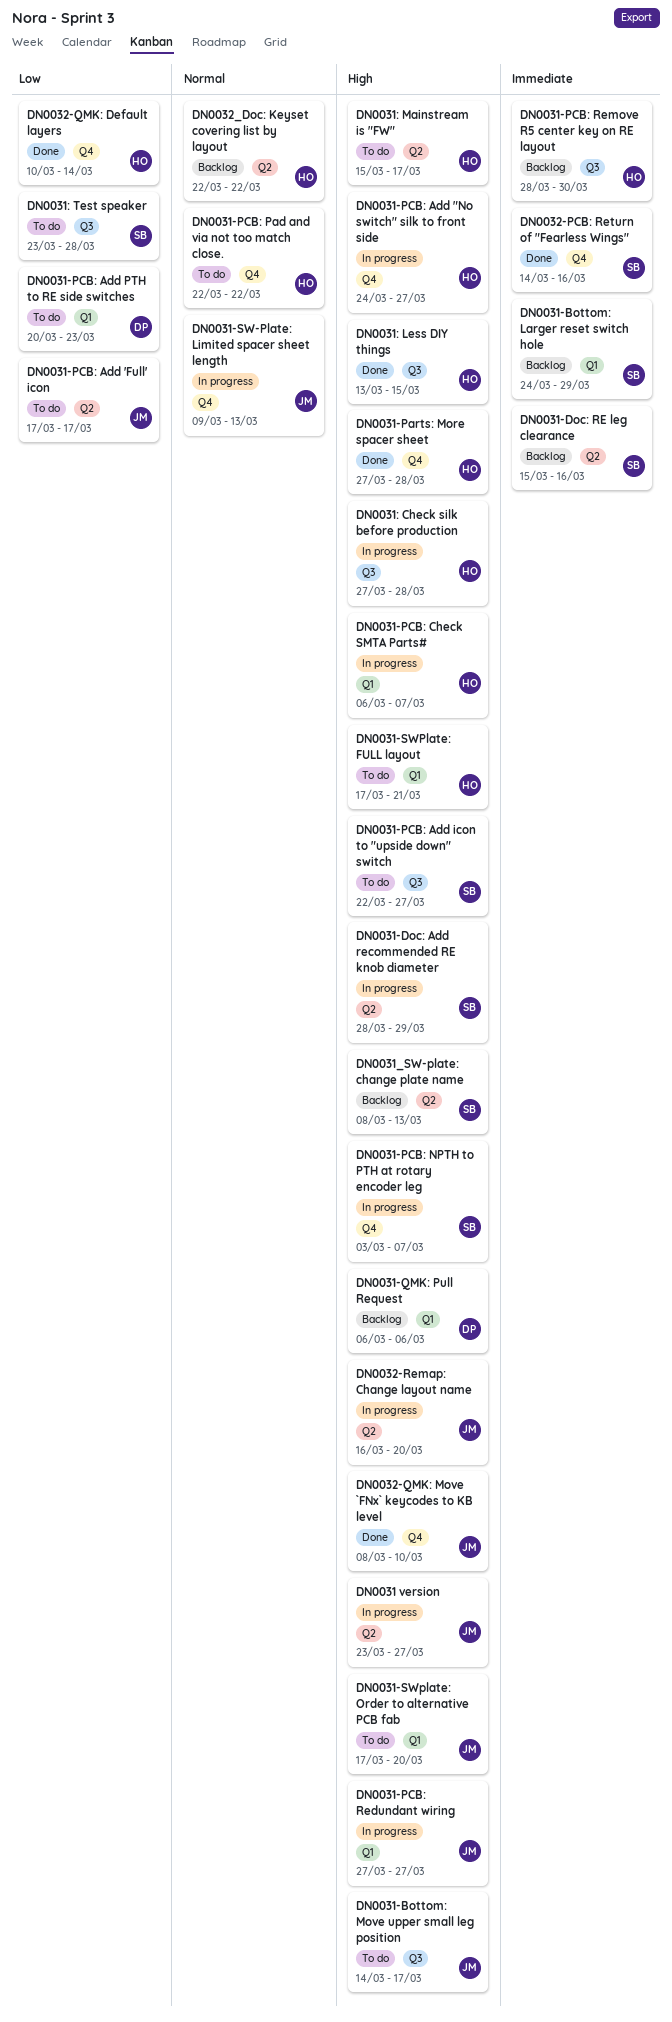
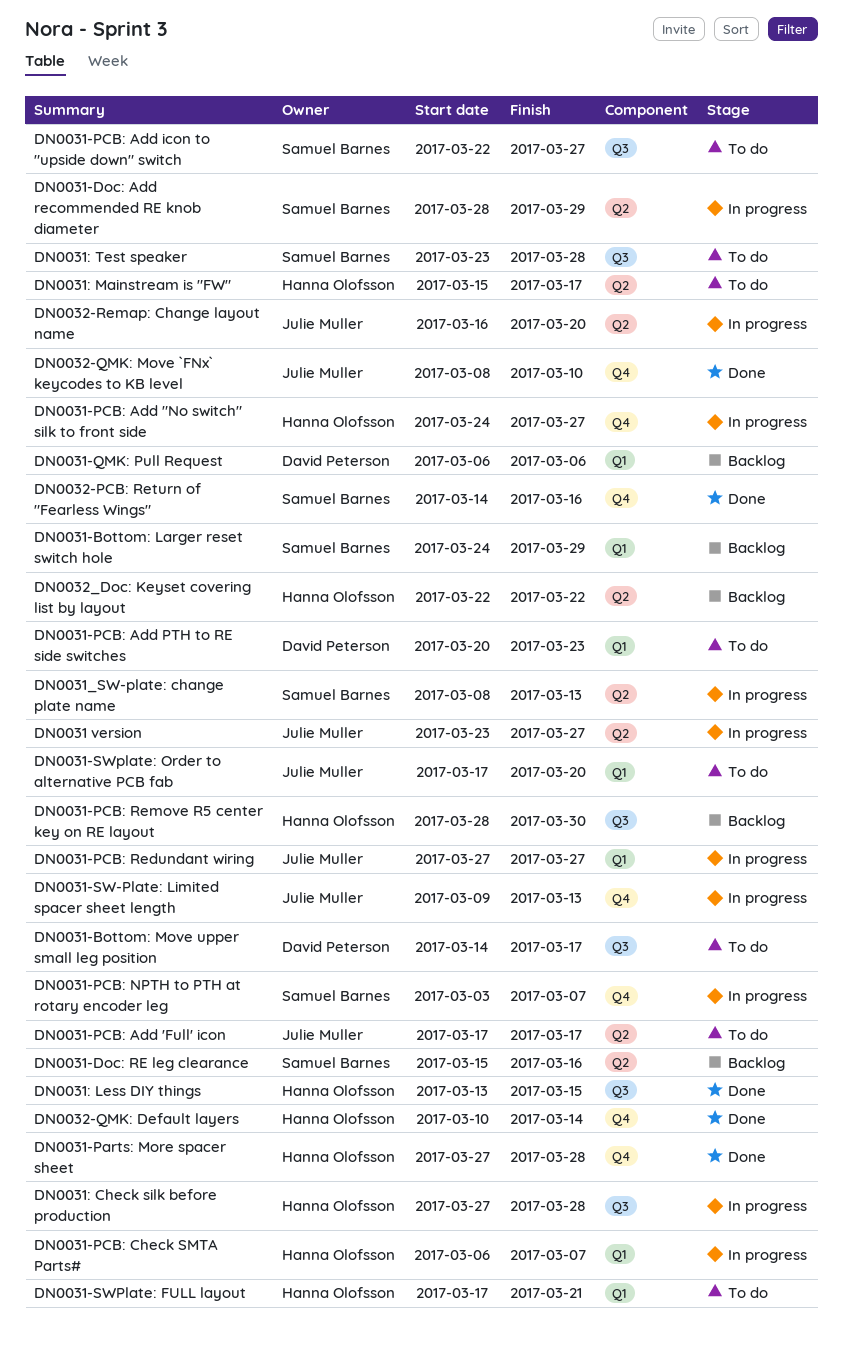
DN0031-Bottom: Move upper small leg position, owner: Julie Muller -> David Peterson
DN0031-PCB: Pad and via not too match close.: present -> none
DN0031_SW-plate: change plate name, status: Backlog -> In progress

